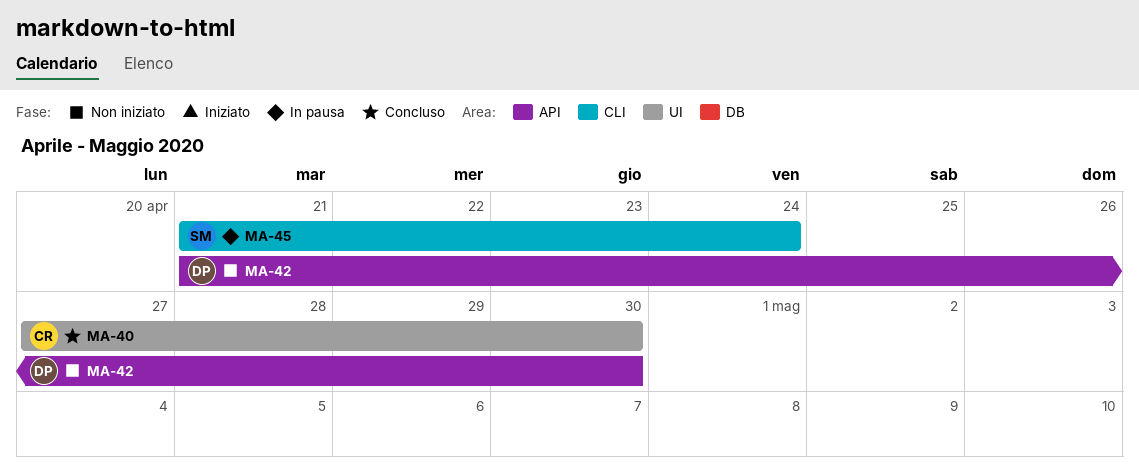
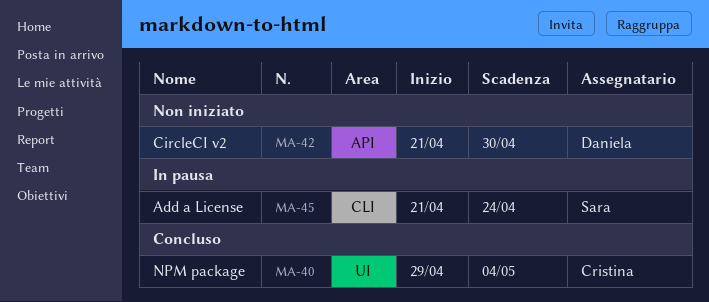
MA-40, start: Apr 27 -> Apr 29
MA-40, due: Apr 30 -> May 4

